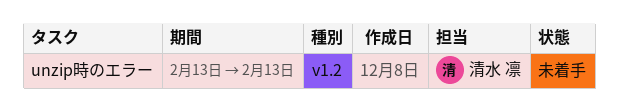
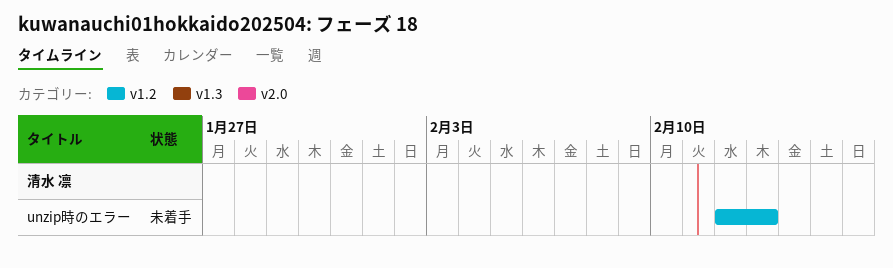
unzip時のエラー, start: Feb 13 -> Feb 12

